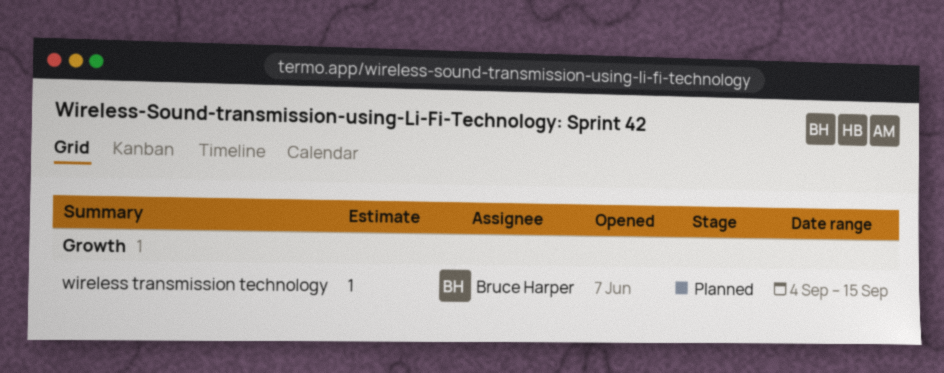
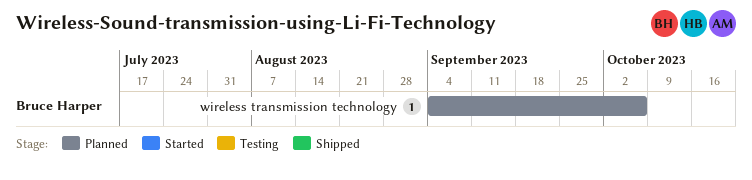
wireless transmission technology, due: Sep 15 -> Oct 6

